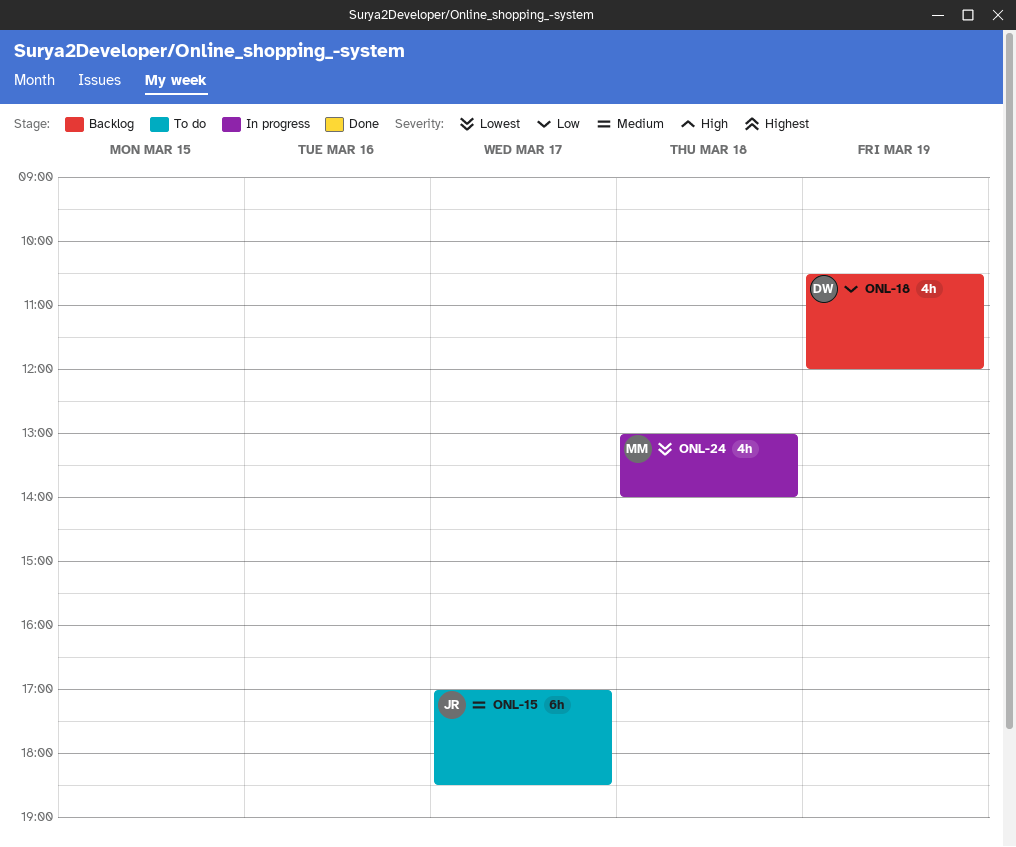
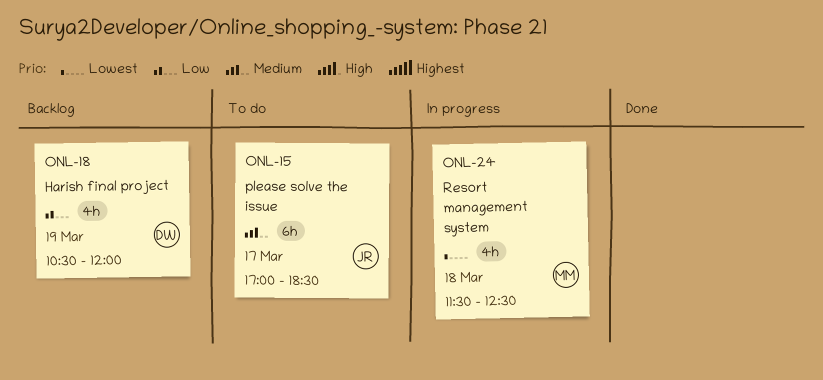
ONL-24, begins: 13:00 -> 11:30
ONL-24, ends: 14:00 -> 12:30

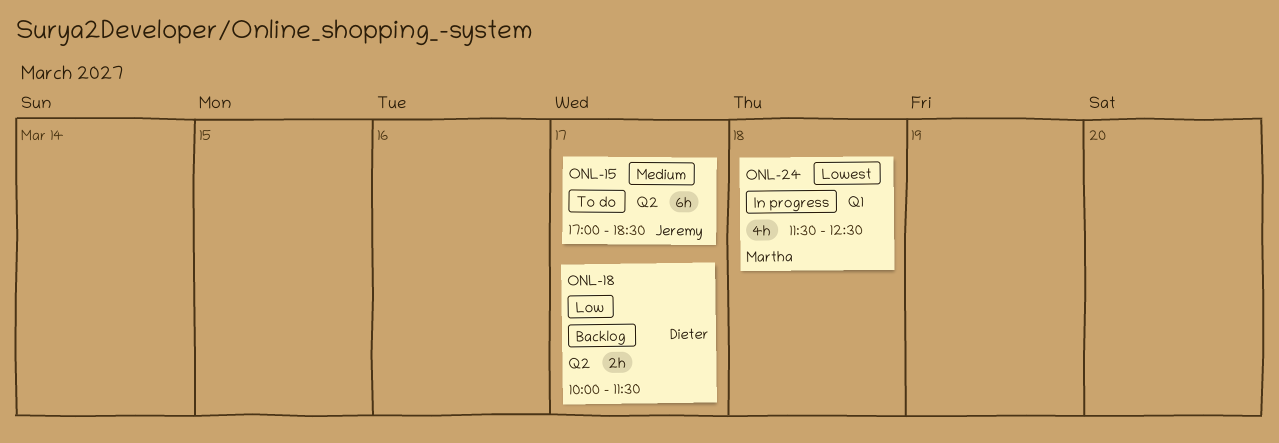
ONL-18, estimate: 4h -> 2h
ONL-18, day: Mar 19 -> Mar 17
ONL-18, begins: 10:30 -> 10:00
ONL-18, ends: 12:00 -> 11:30

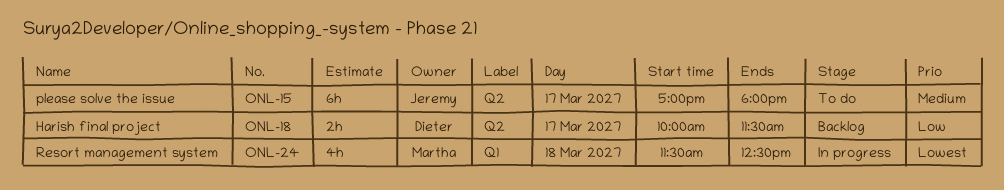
ONL-15, ends: 18:30 -> 18:00

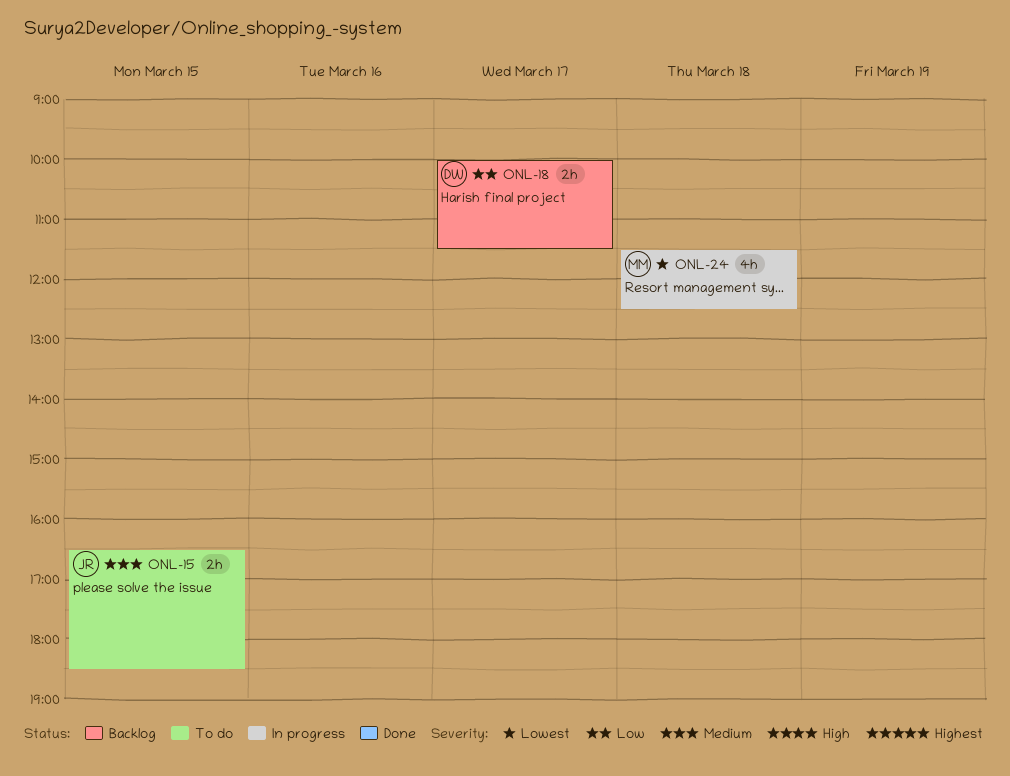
ONL-15, estimate: 6h -> 2h
ONL-15, day: Mar 17 -> Mar 15
ONL-15, begins: 17:00 -> 16:30
ONL-15, ends: 18:00 -> 18:30

